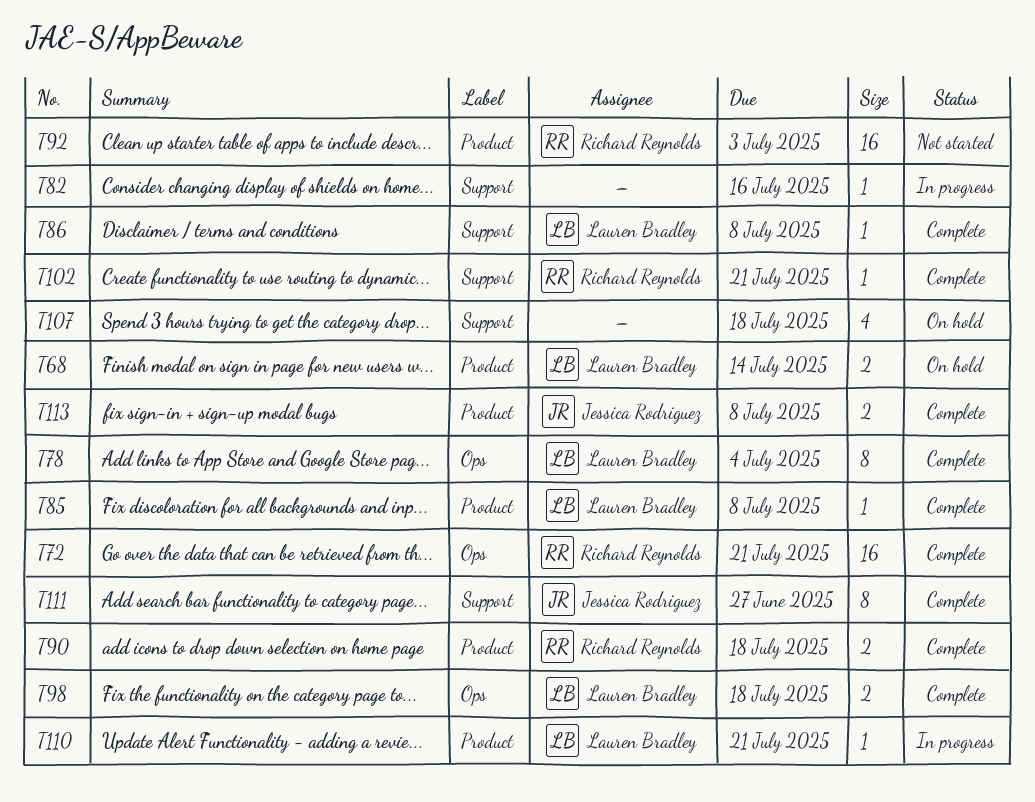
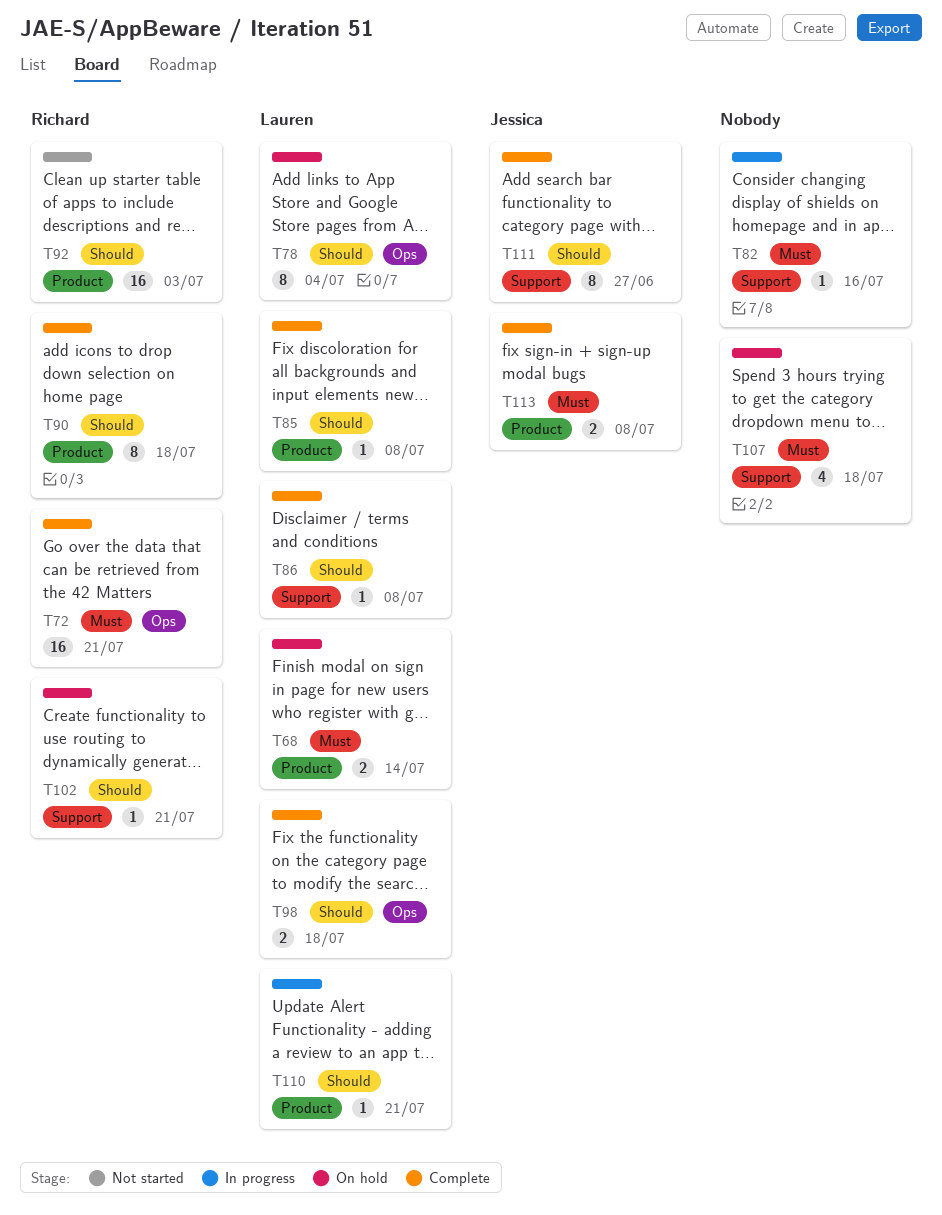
T78, status: Complete -> On hold
T90, estimate: 2 -> 8
T102, status: Complete -> On hold

